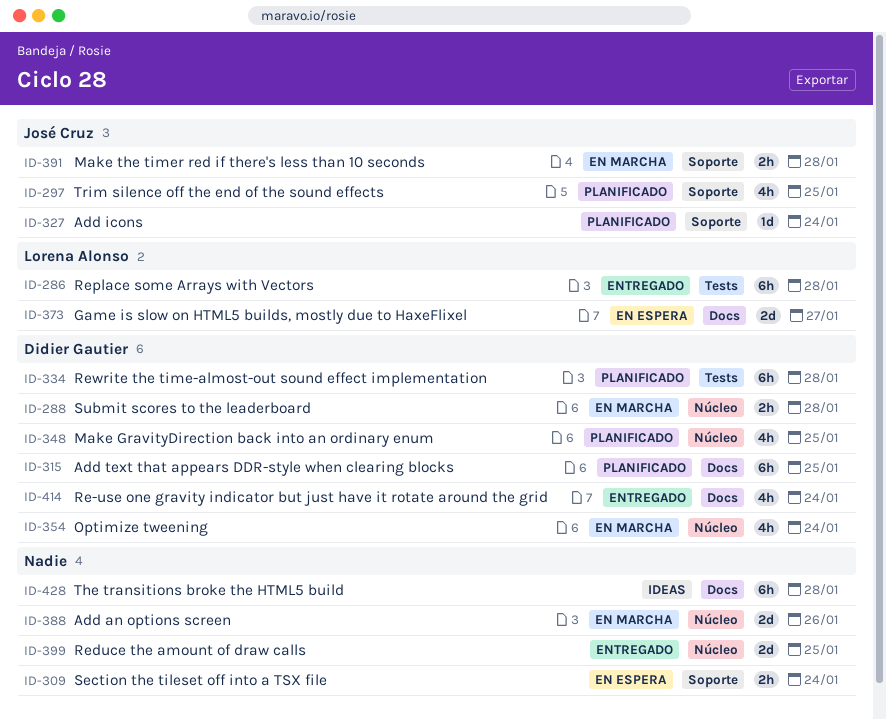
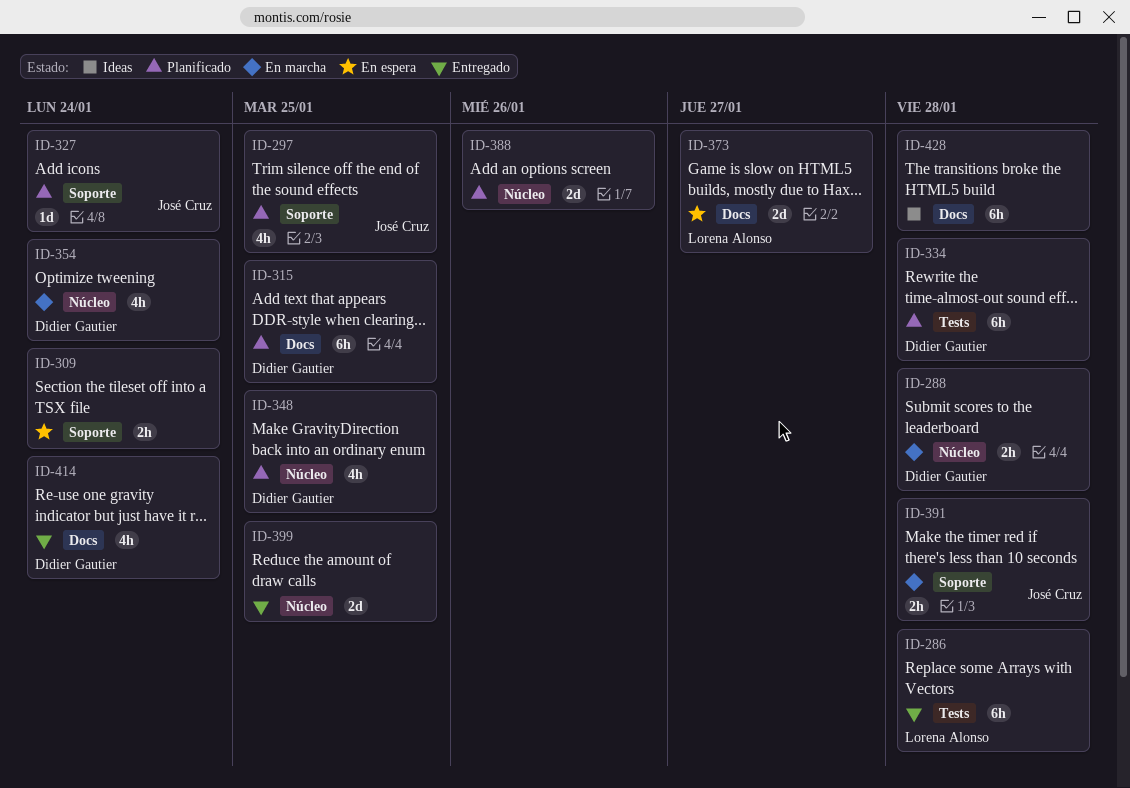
ID-388, status: En marcha -> Planificado

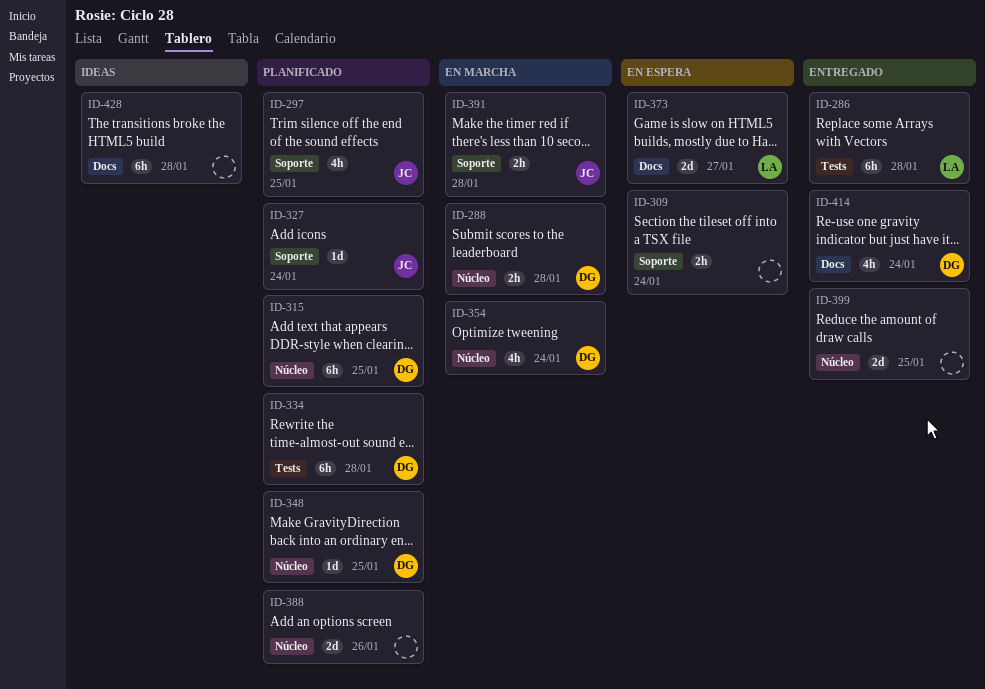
ID-315, label: Docs -> Núcleo
ID-348, estimate: 4h -> 1d

